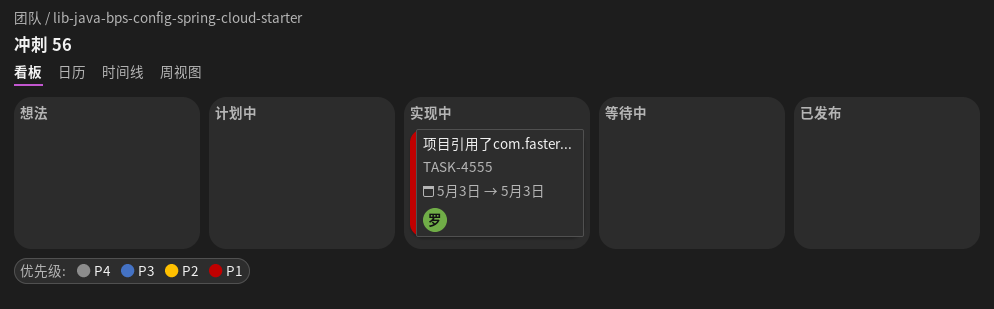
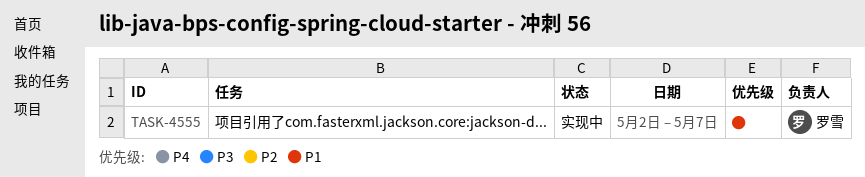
TASK-4555, start: May 3 -> May 2
TASK-4555, due: May 3 -> May 7

